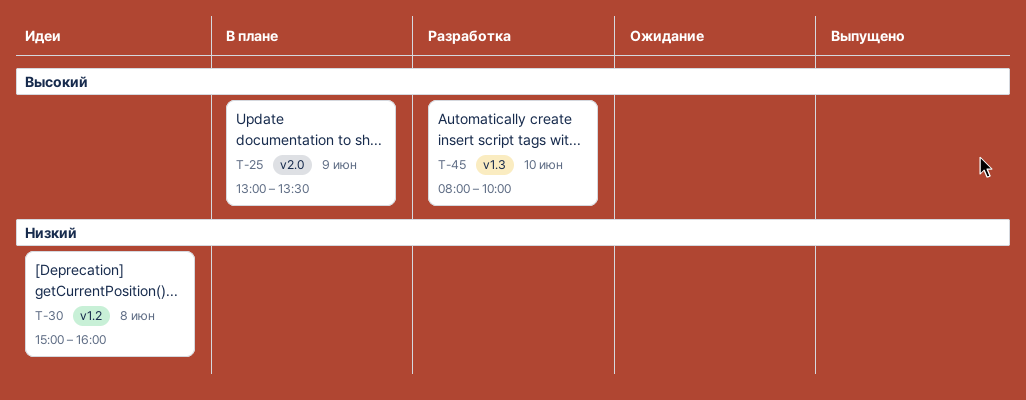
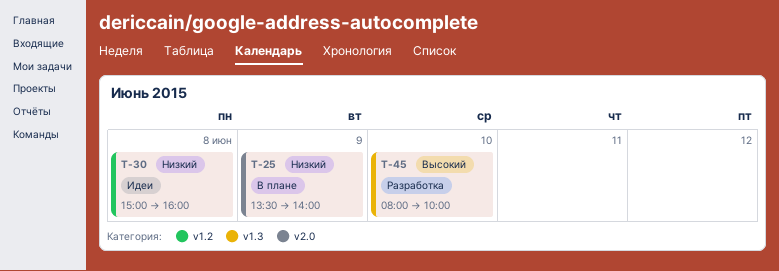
T-25, priority: Высокий -> Низкий
T-25, begins: 13:00 -> 13:30
T-25, ends: 13:30 -> 14:00

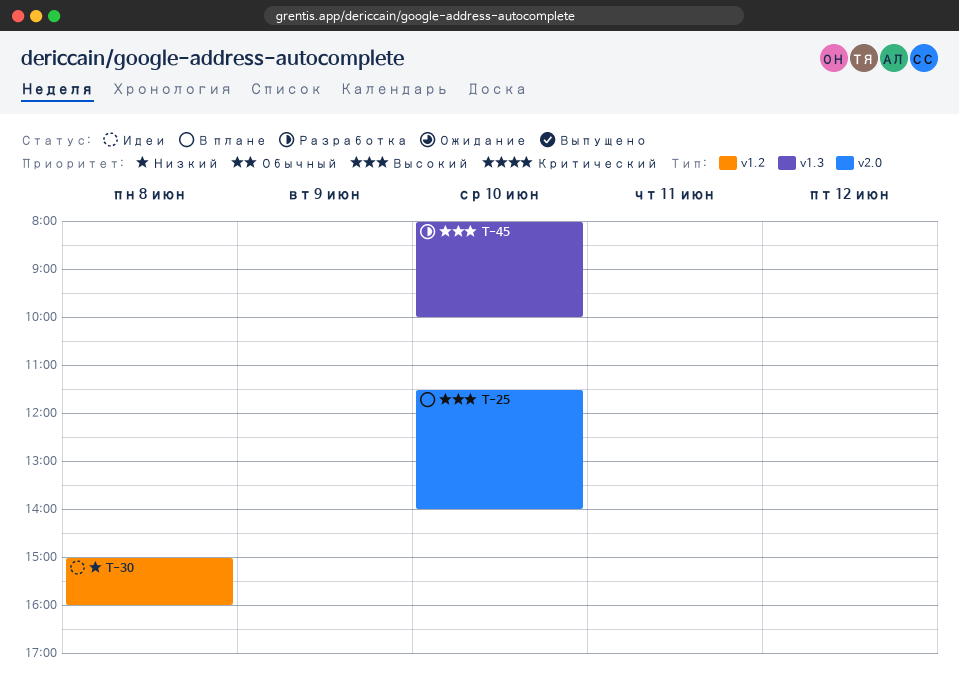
T-25, priority: Низкий -> Высокий
T-25, day: Jun 9 -> Jun 10
T-25, begins: 13:30 -> 11:30

